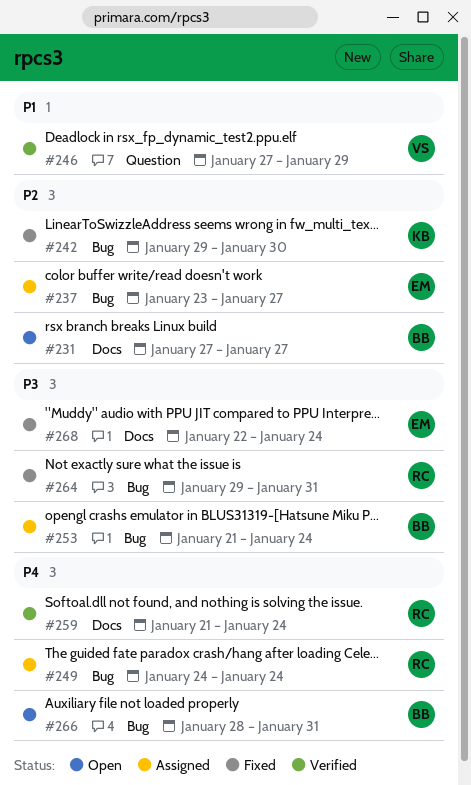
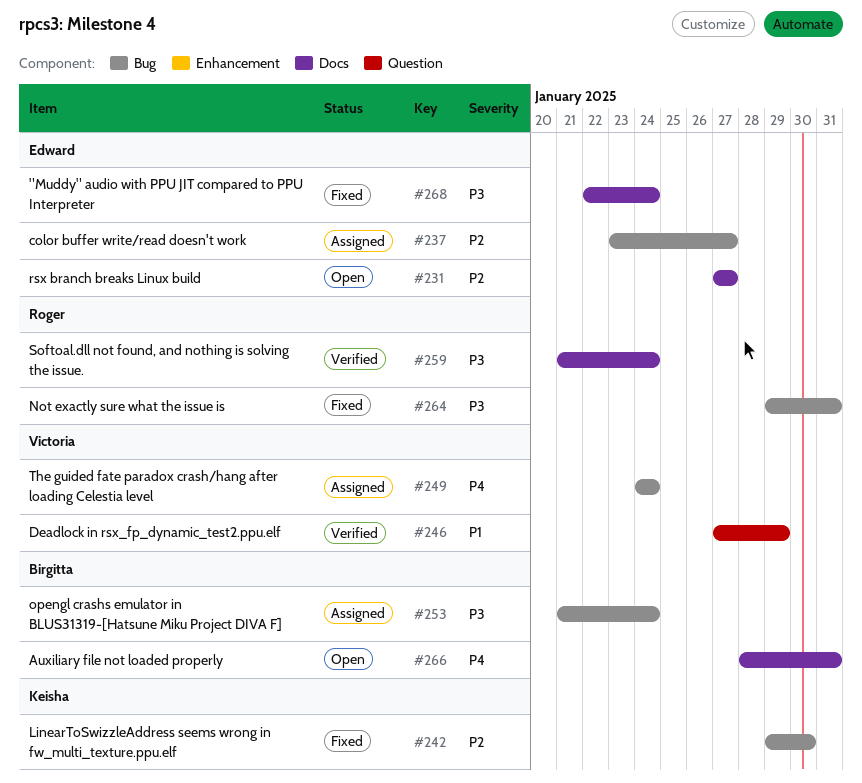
#231, owner: Birgitta -> Edward
#249, owner: Roger -> Victoria
#259, priority: P4 -> P3
#266, label: Bug -> Docs

